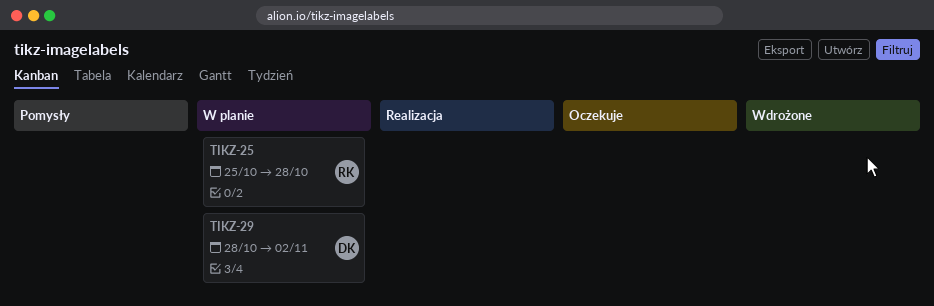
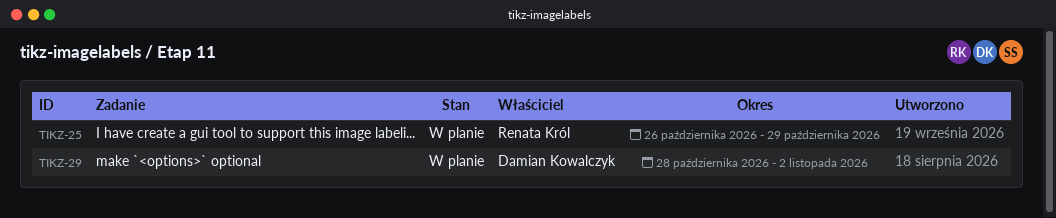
TIKZ-25, start: Oct 25 -> Oct 26
TIKZ-25, due: Oct 28 -> Oct 29

